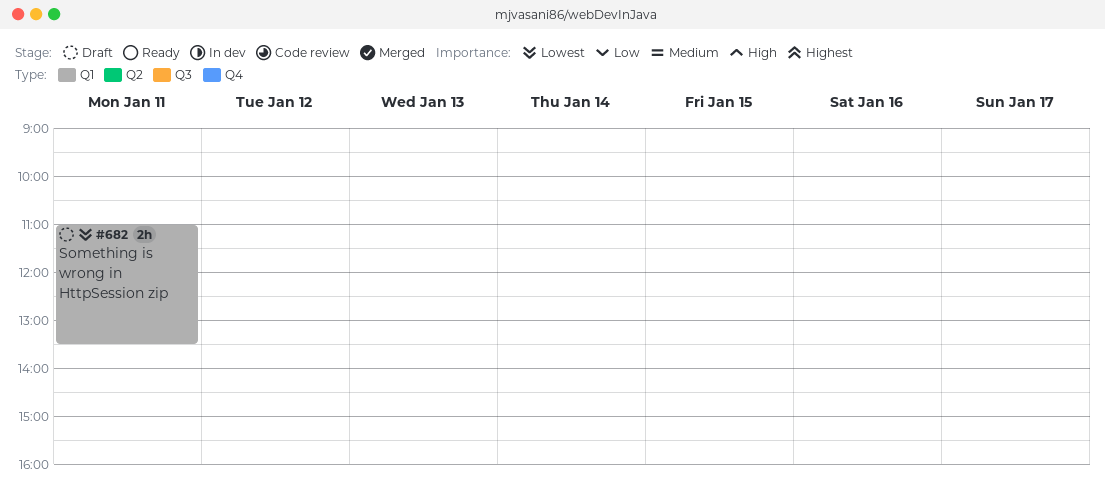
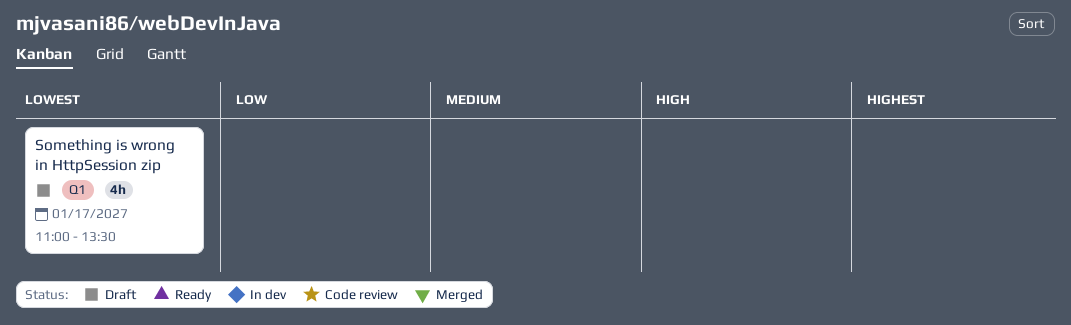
Something is wrong in HttpSession zip, estimate: 2h -> 4h
Something is wrong in HttpSession zip, day: Jan 11 -> Jan 17

